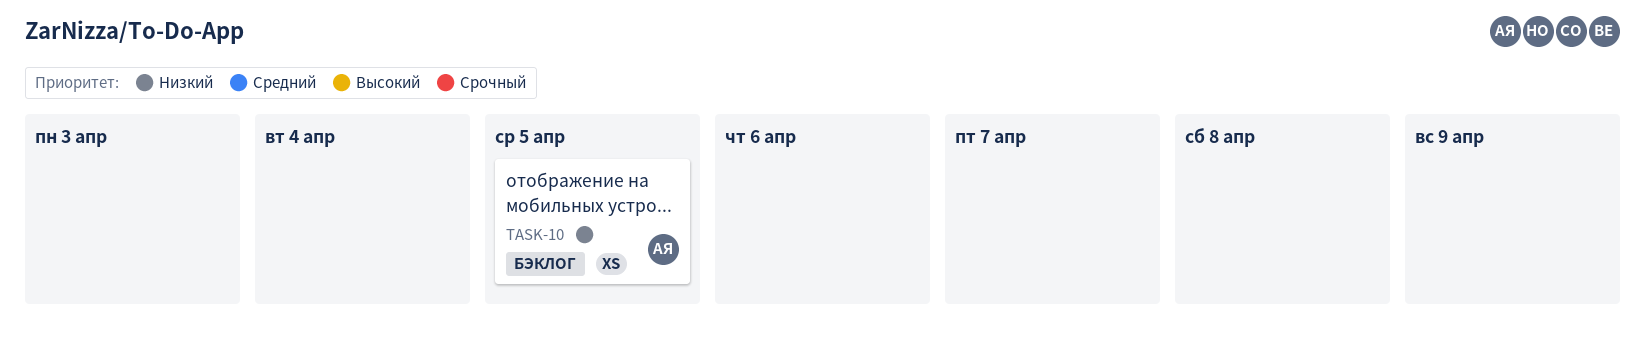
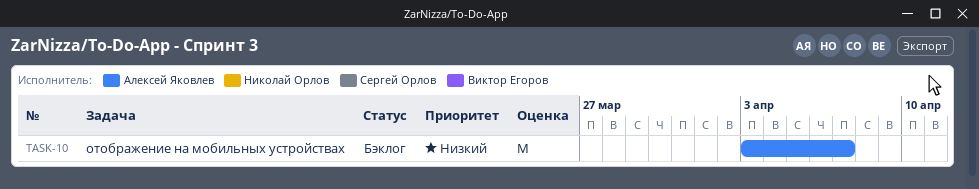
TASK-10, estimate: XS -> M
TASK-10, due: Apr 5 -> Apr 7

